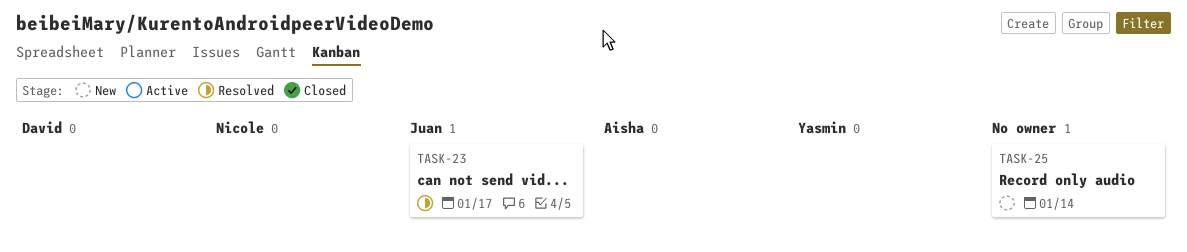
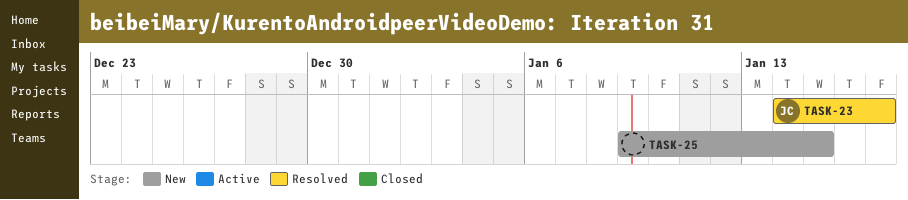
TASK-25, due: Jan 14 -> Jan 15

